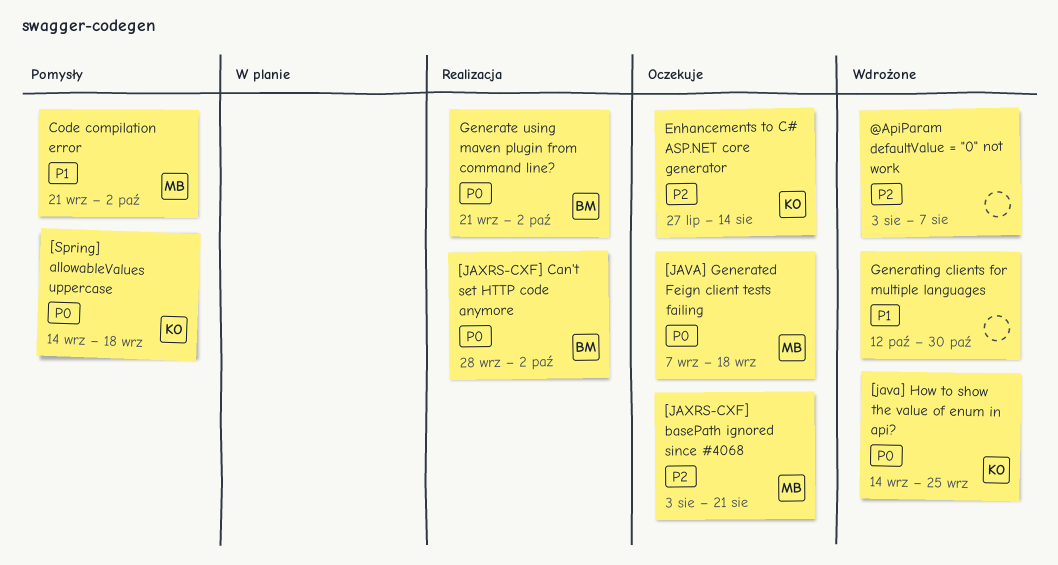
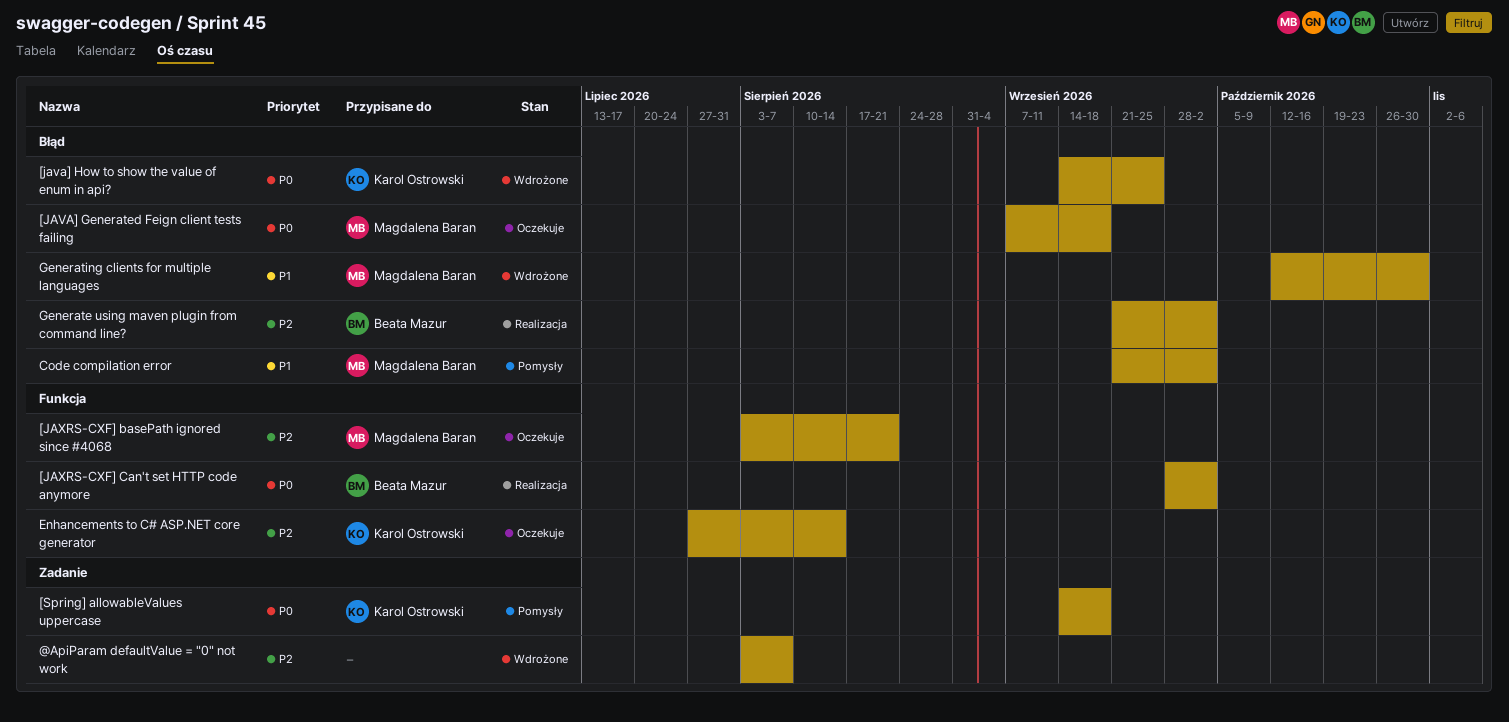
Generate using maven plugin from command line?, priority: P0 -> P2
Generating clients for multiple languages, owner: none -> Magdalena Baran

